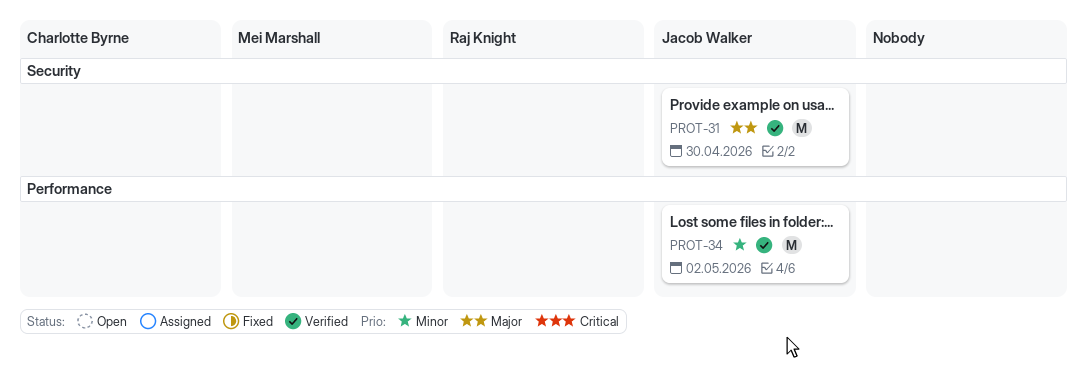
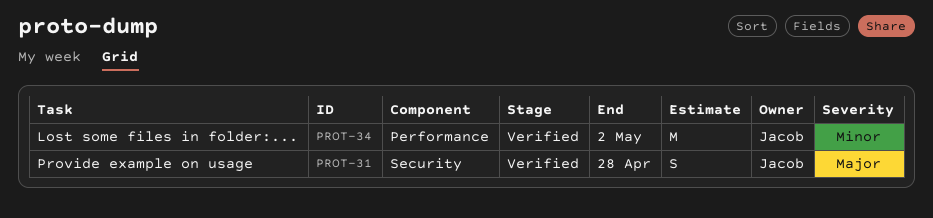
PROT-31, estimate: M -> S
PROT-31, due: Apr 30 -> Apr 28

